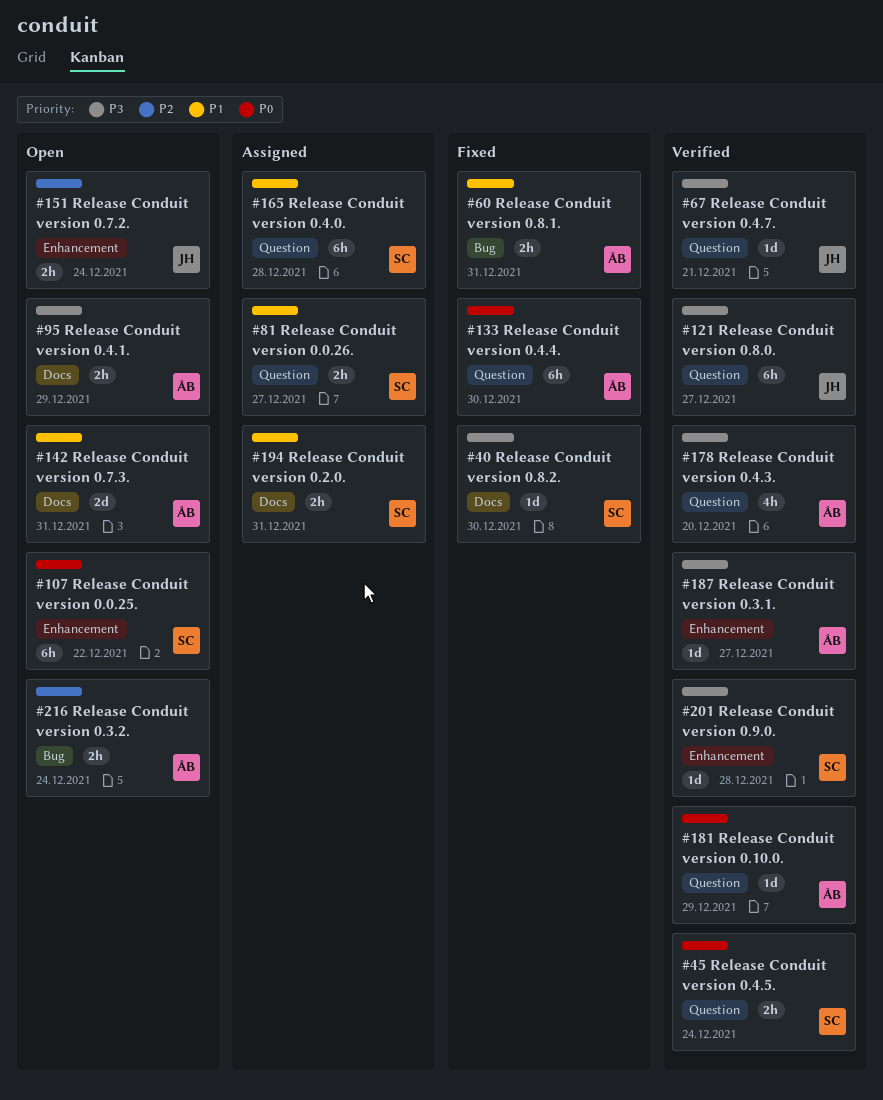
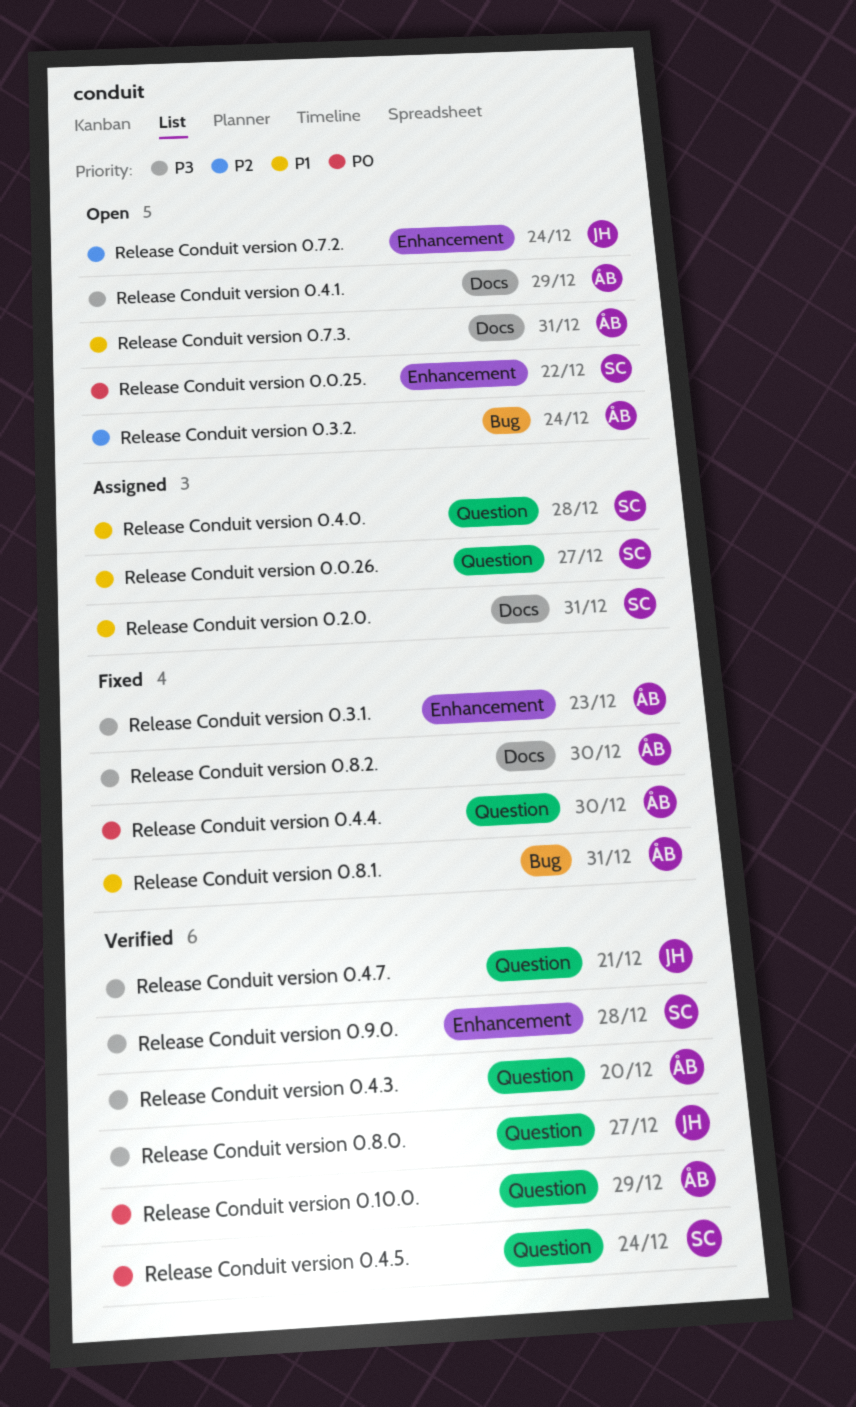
Release Conduit version 0.3.1., status: Verified -> Fixed
Release Conduit version 0.3.1., due: Dec 27 -> Dec 23
Release Conduit version 0.8.2., owner: SC -> ÅB

